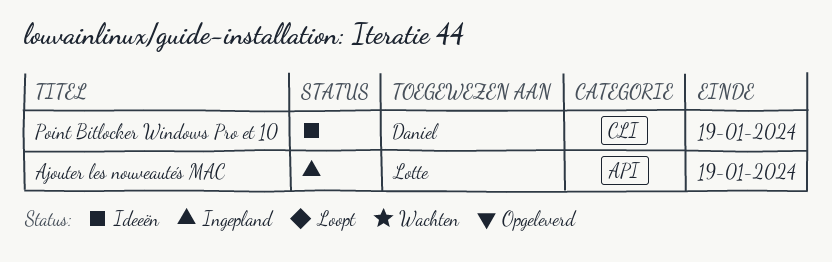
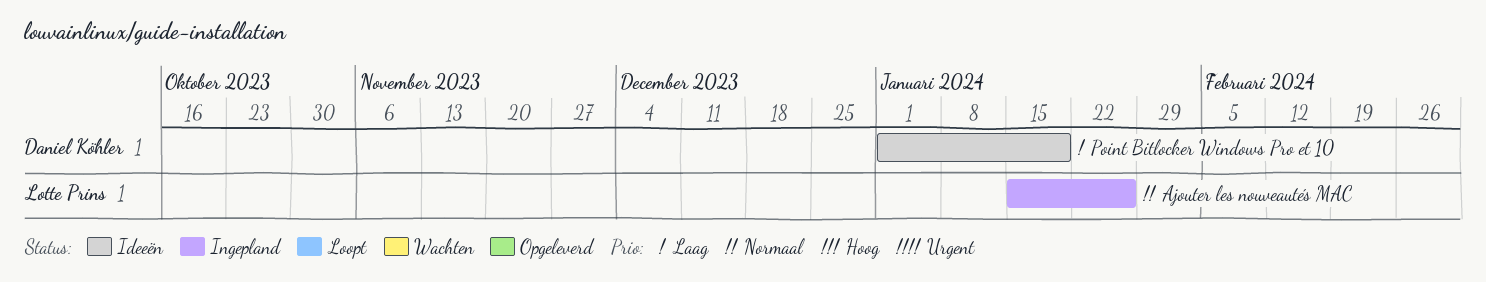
Ajouter les nouveautés MAC, due: Jan 19 -> Jan 26

